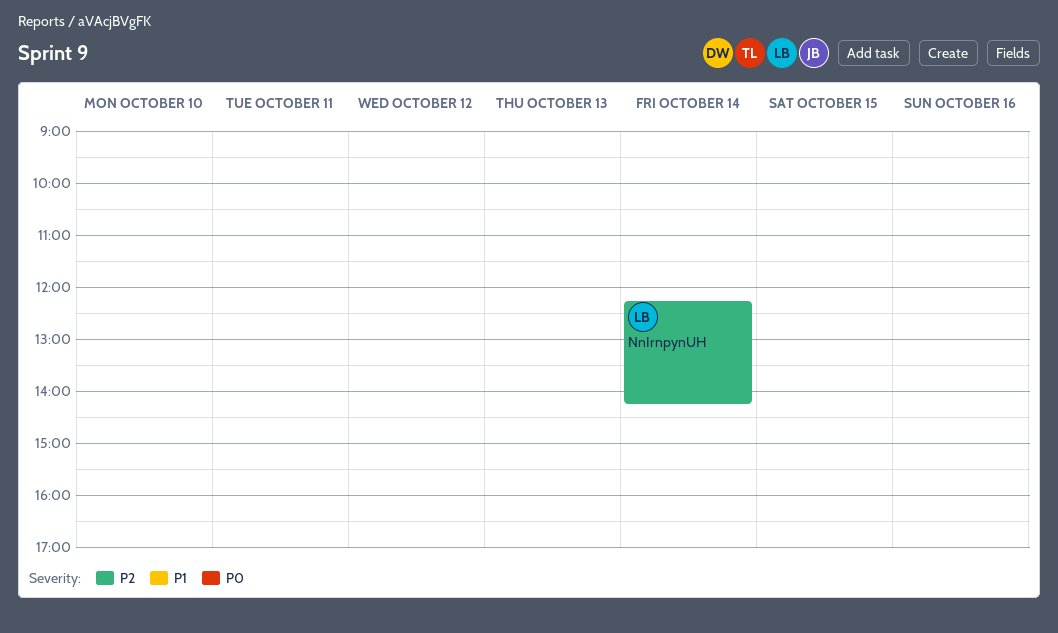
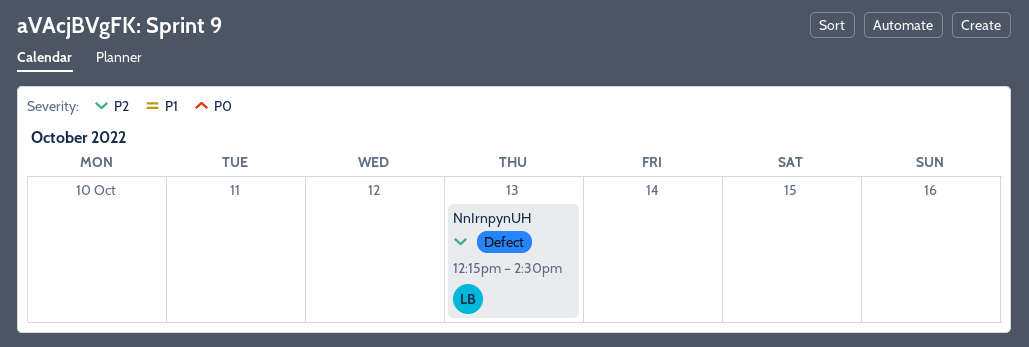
NnIrnpynUH, day: Oct 14 -> Oct 13
NnIrnpynUH, ends: 14:15 -> 14:30

